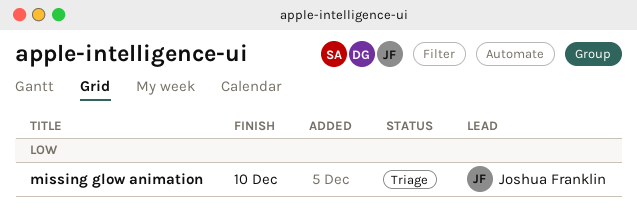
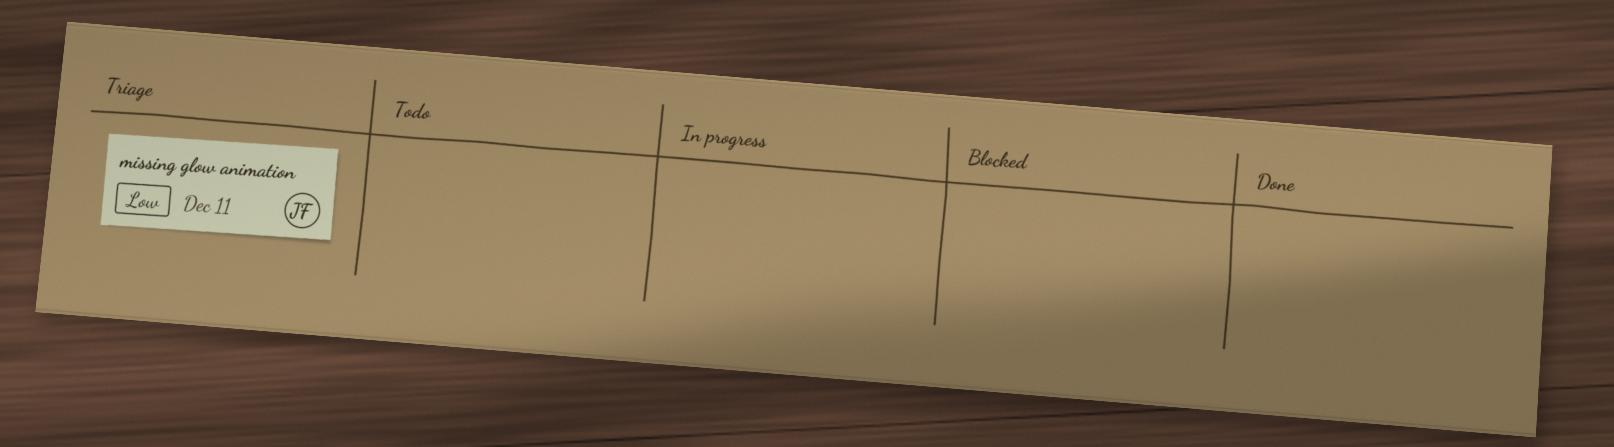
missing glow animation, due: Dec 10 -> Dec 11

